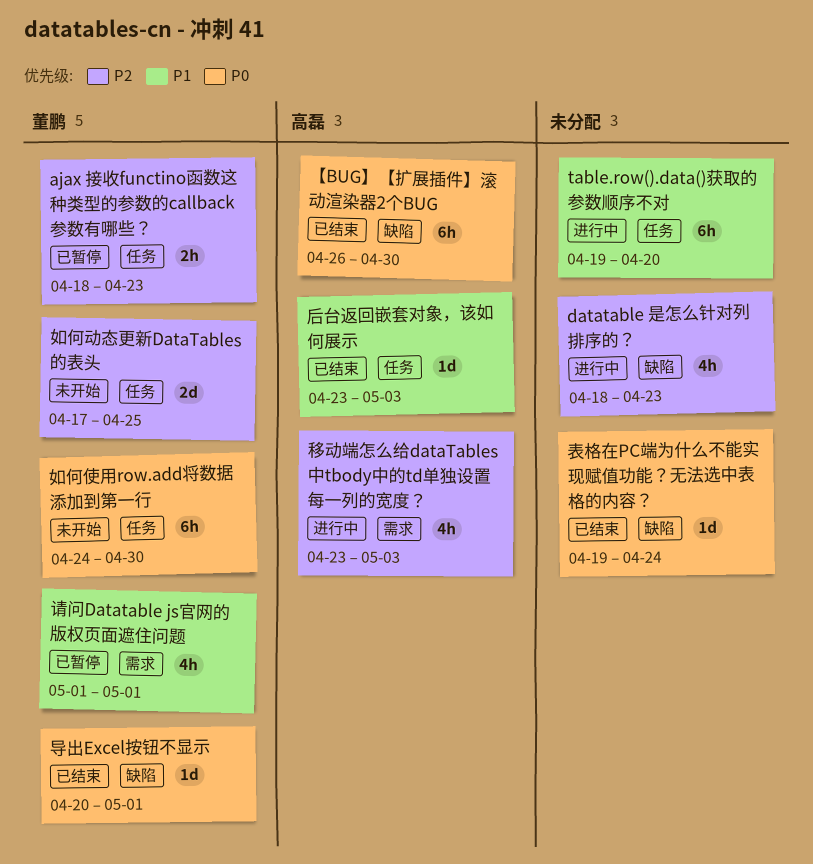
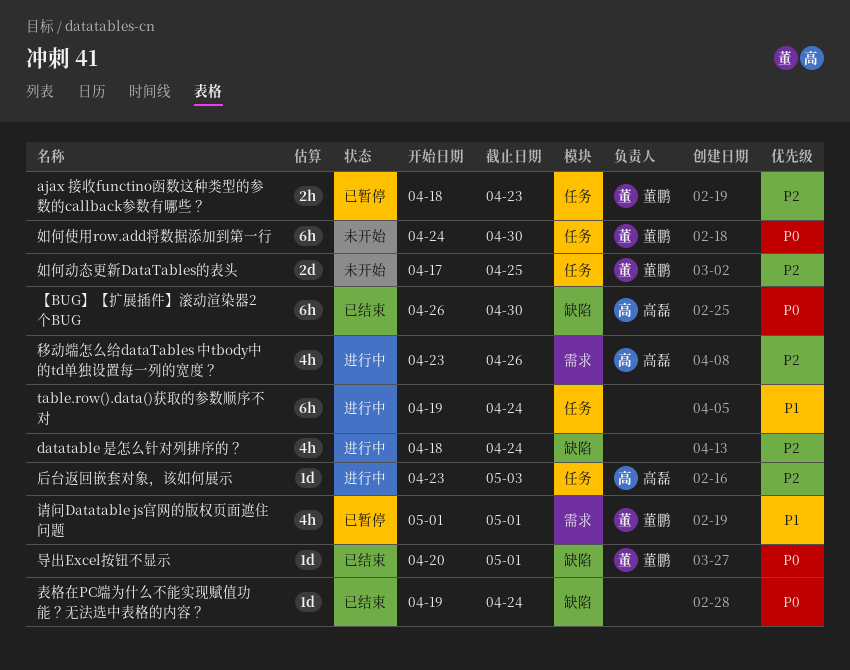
datatable 是怎么针对列排序的？, due: Apr 23 -> Apr 24
table.row().data()获取的参数顺序不对, due: Apr 20 -> Apr 24
后台返回嵌套对象，该如何展示, status: 已结束 -> 进行中
后台返回嵌套对象，该如何展示, priority: P1 -> P2
移动端怎么给dataTables 中tbody中的td单独设置每一列的宽度？, due: May 3 -> Apr 26

